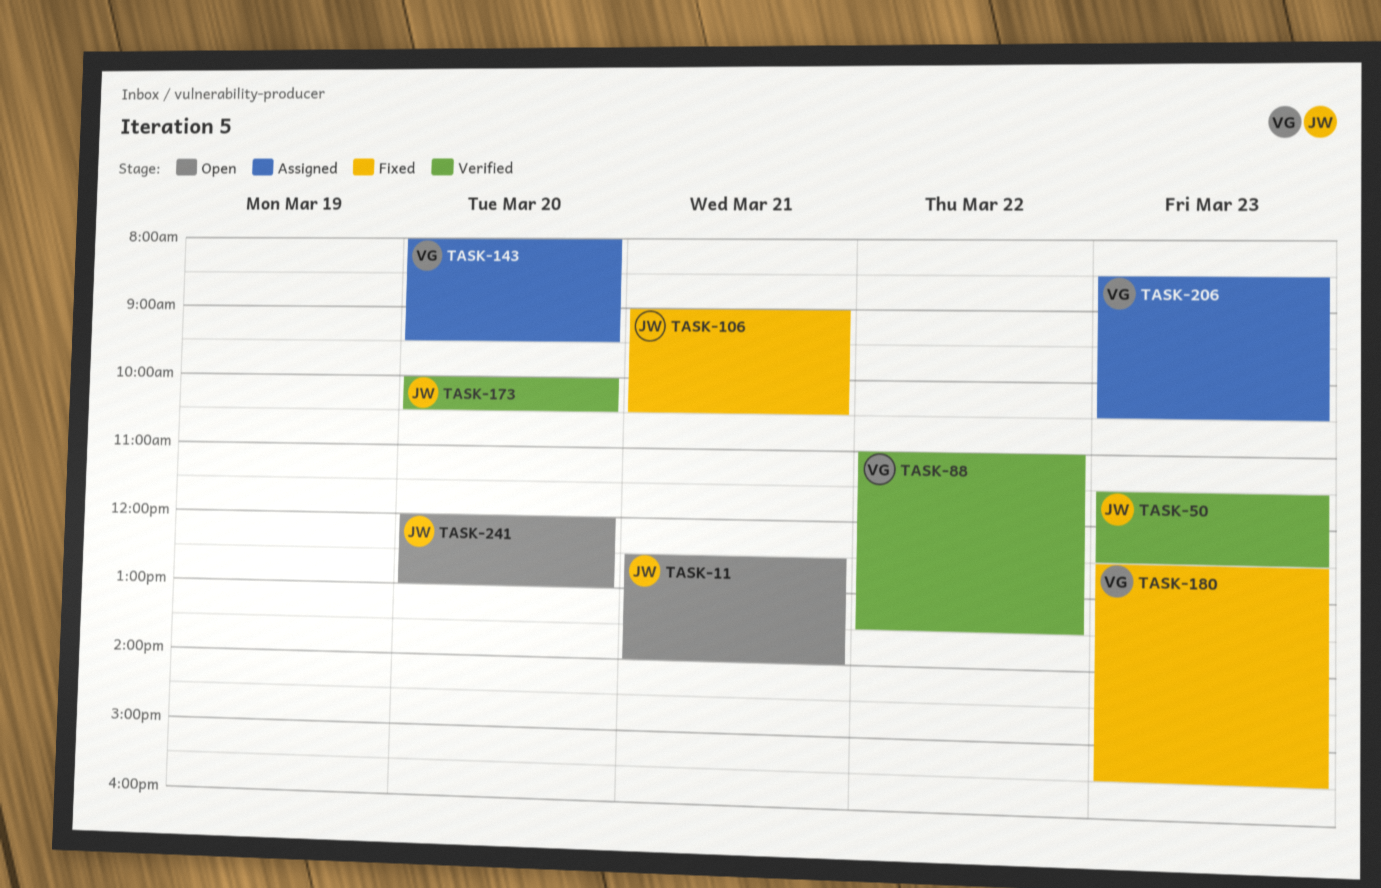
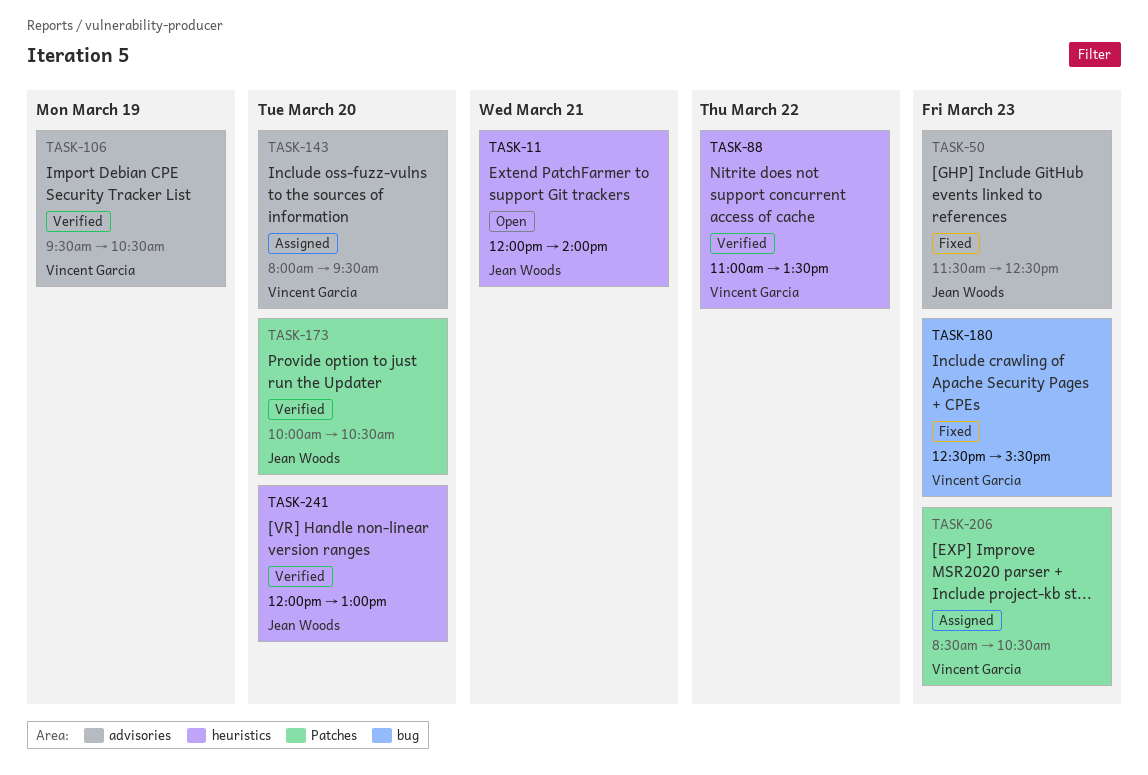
TASK-11, begins: 12:30 -> 12:00
TASK-50, status: Verified -> Fixed
TASK-106, status: Fixed -> Verified
TASK-106, owner: Jean Woods -> Vincent Garcia
TASK-106, day: Mar 21 -> Mar 19
TASK-106, begins: 09:00 -> 09:30
TASK-241, status: Open -> Verified

